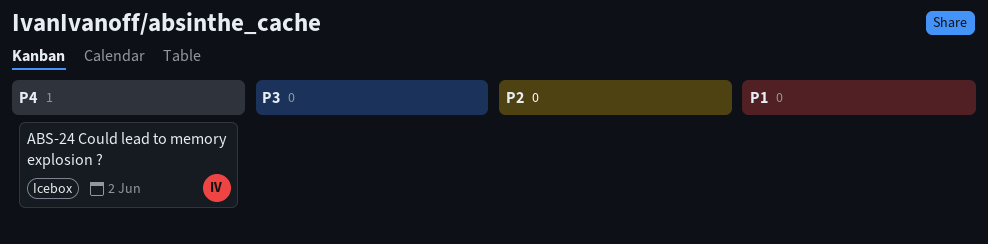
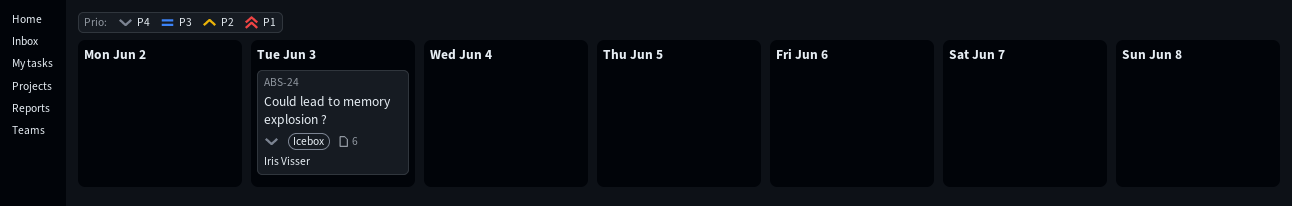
ABS-24, due: Jun 2 -> Jun 3

